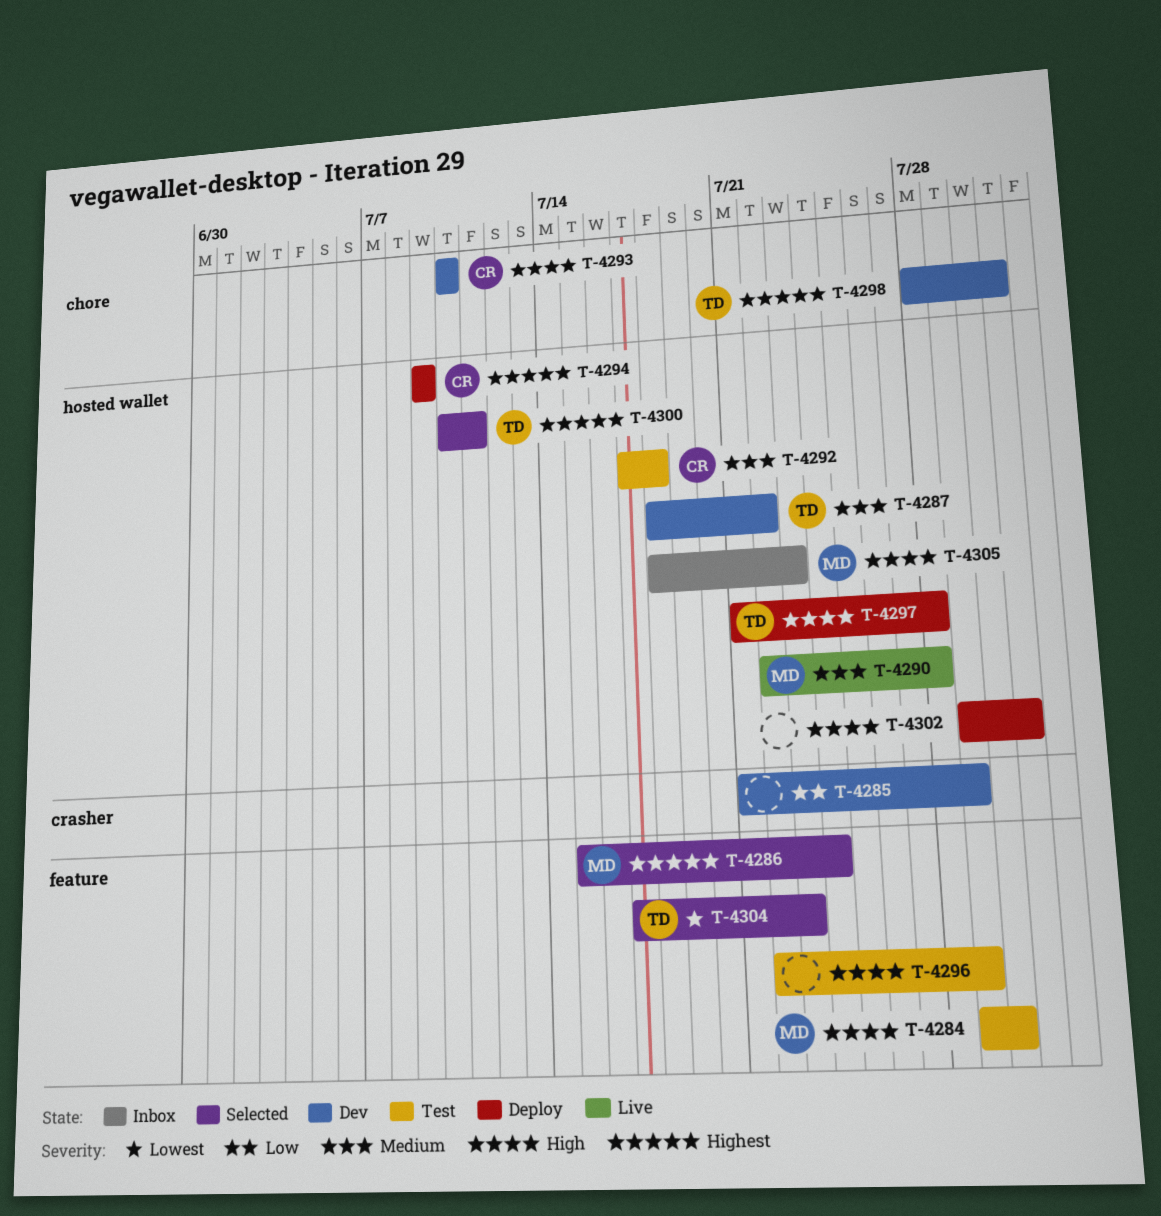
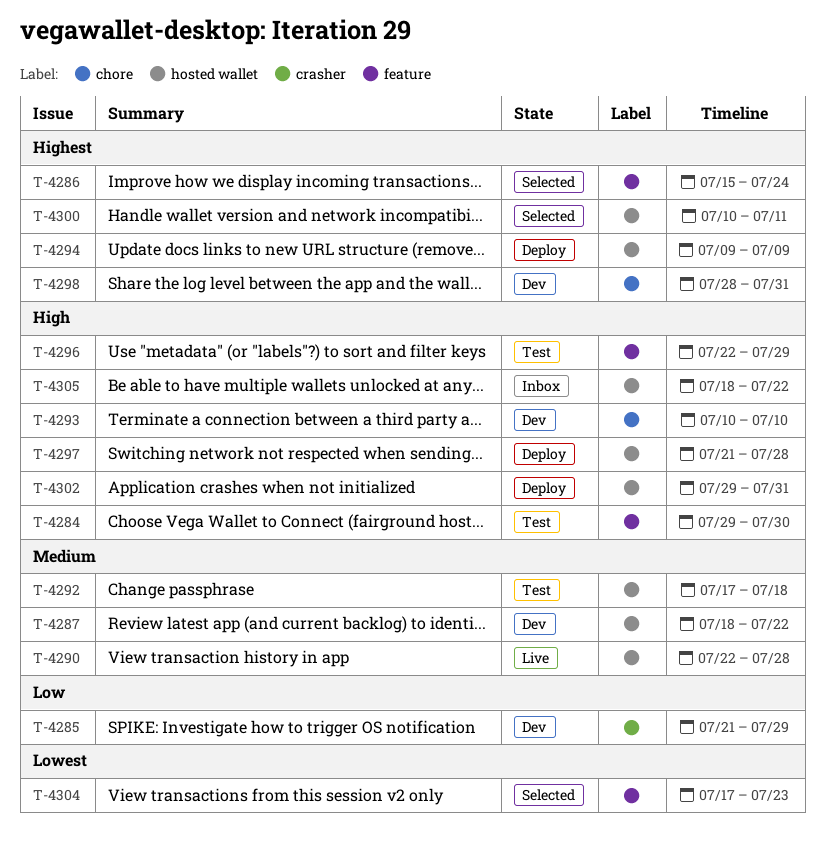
T-4305, due: Jul 23 -> Jul 22

